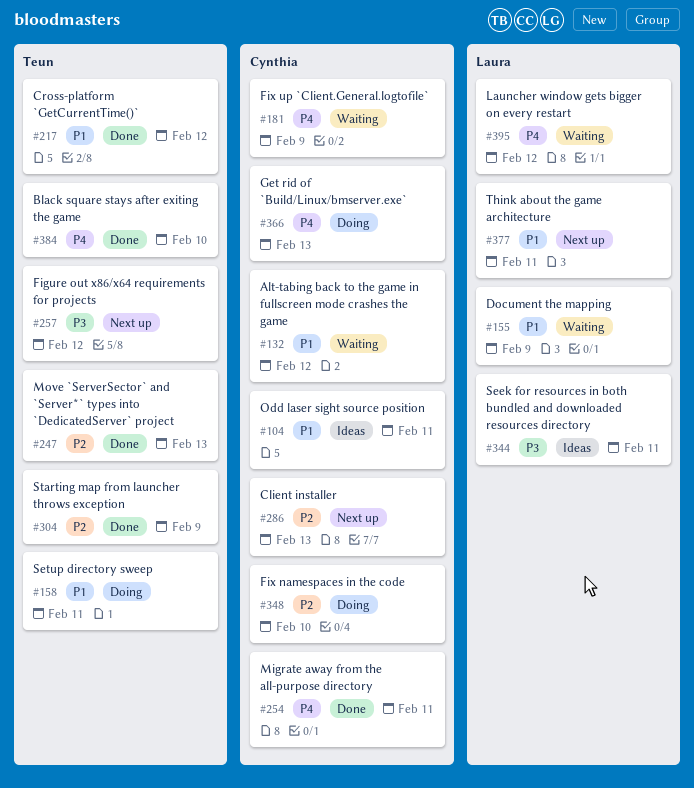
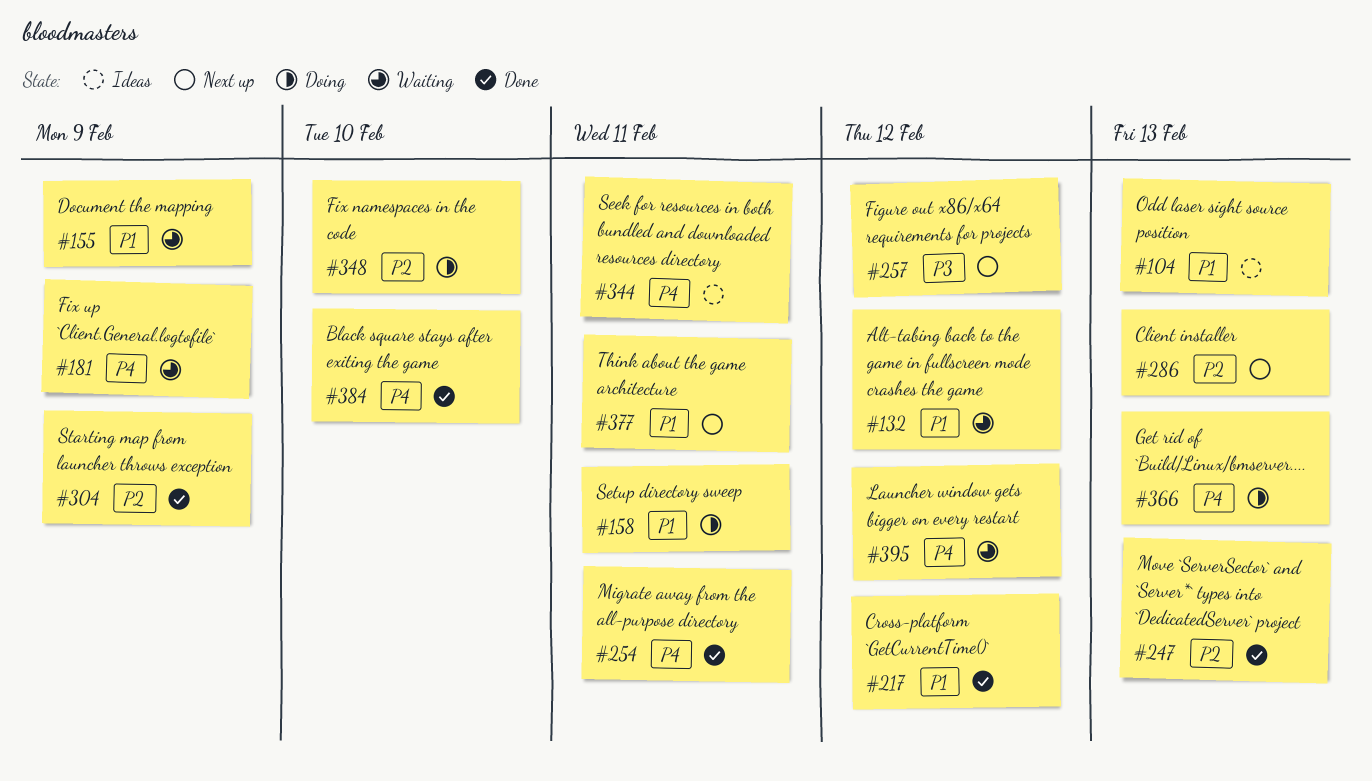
#104, due: Feb 11 -> Feb 13
#344, priority: P3 -> P4

